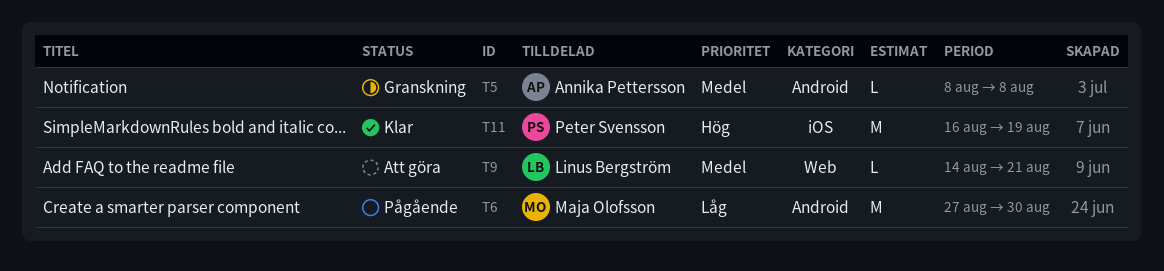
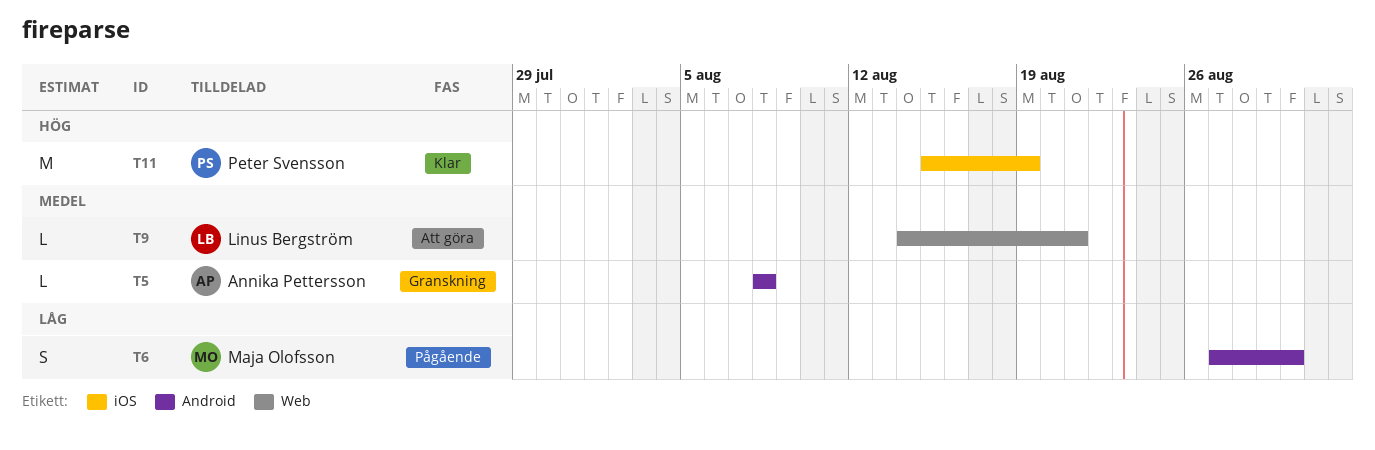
T6, estimate: M -> S
T11, start: Aug 16 -> Aug 15

